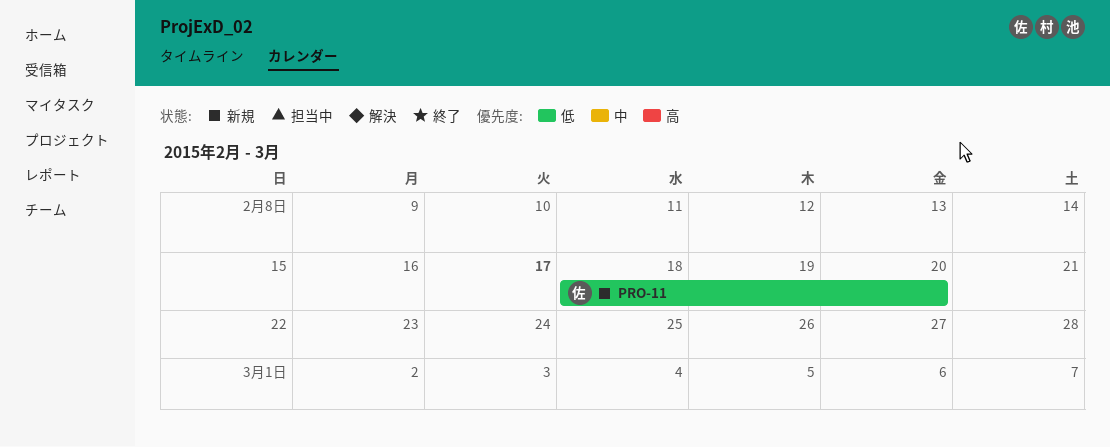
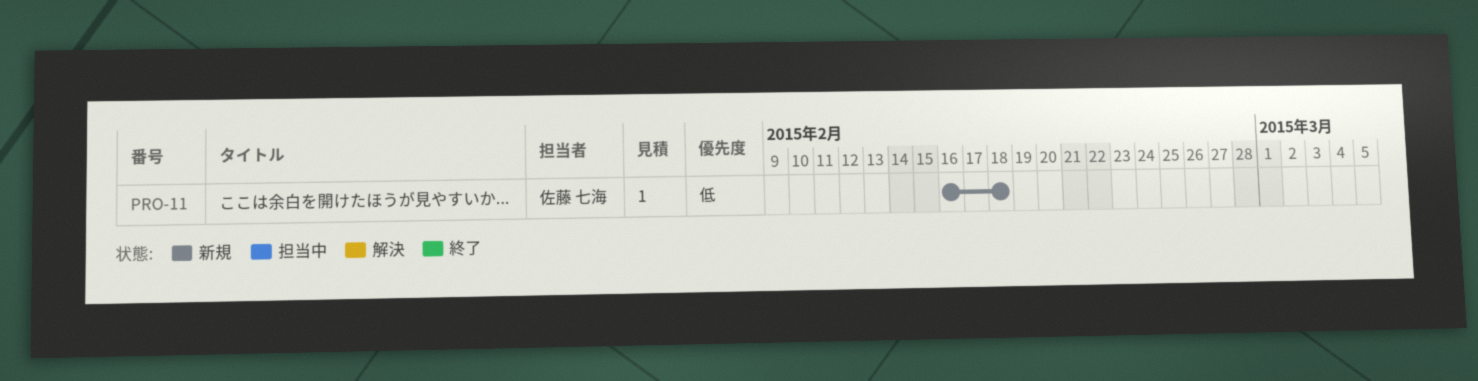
PRO-11, start: Feb 18 -> Feb 16
PRO-11, due: Feb 20 -> Feb 18

